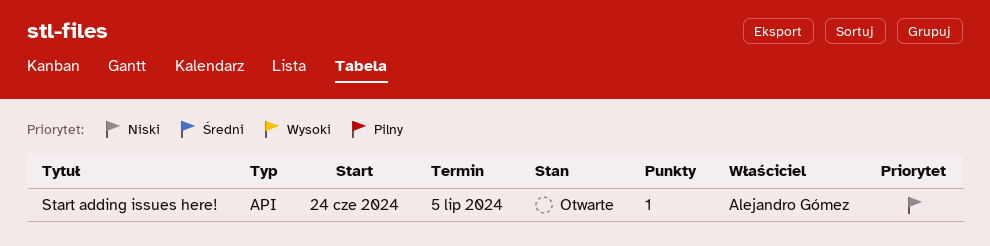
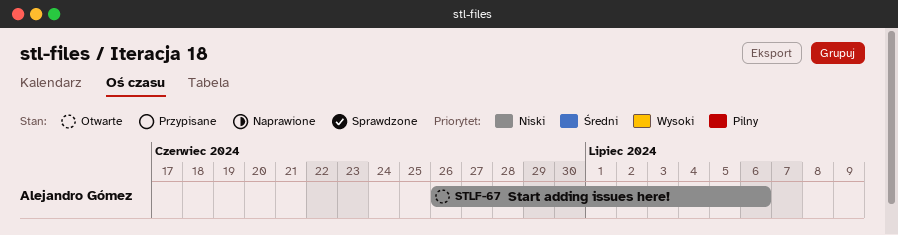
Start adding issues here!, start: Jun 24 -> Jun 26
Start adding issues here!, due: Jul 5 -> Jul 6

